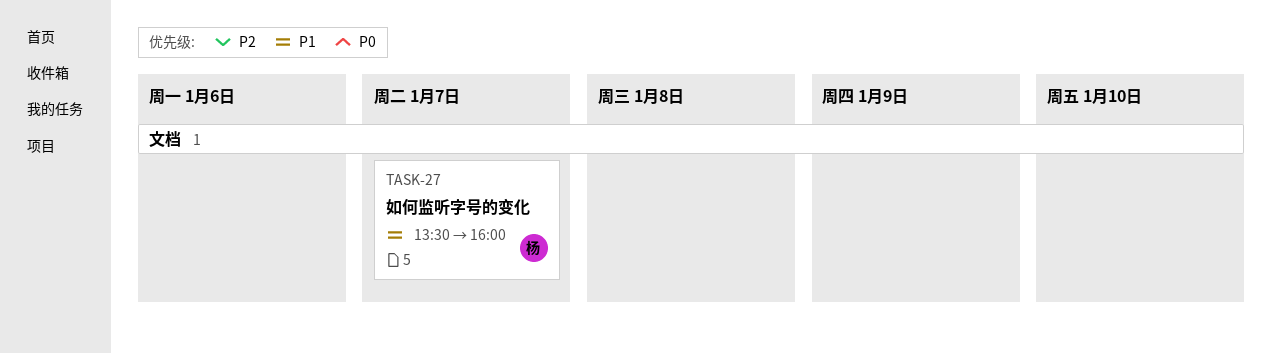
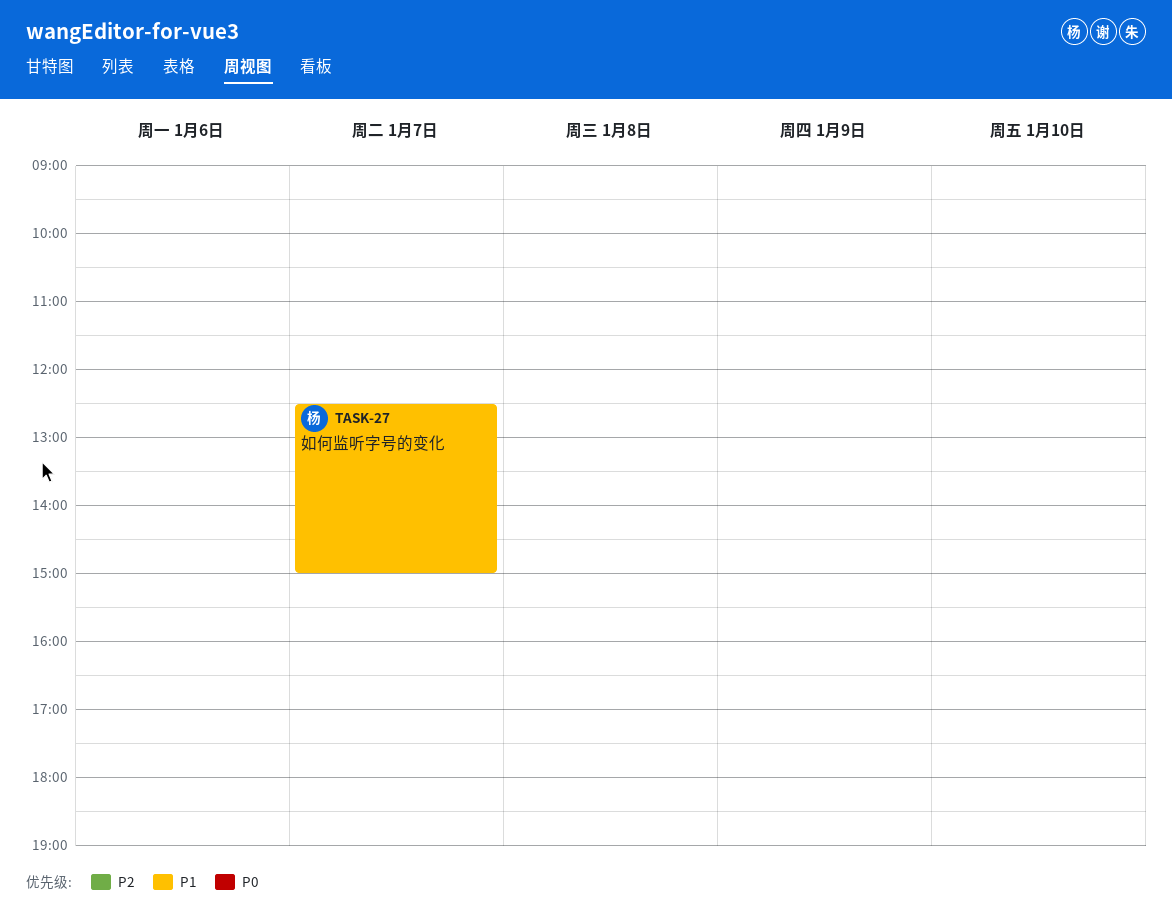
TASK-27, begins: 13:30 -> 12:30
TASK-27, ends: 16:00 -> 15:00

